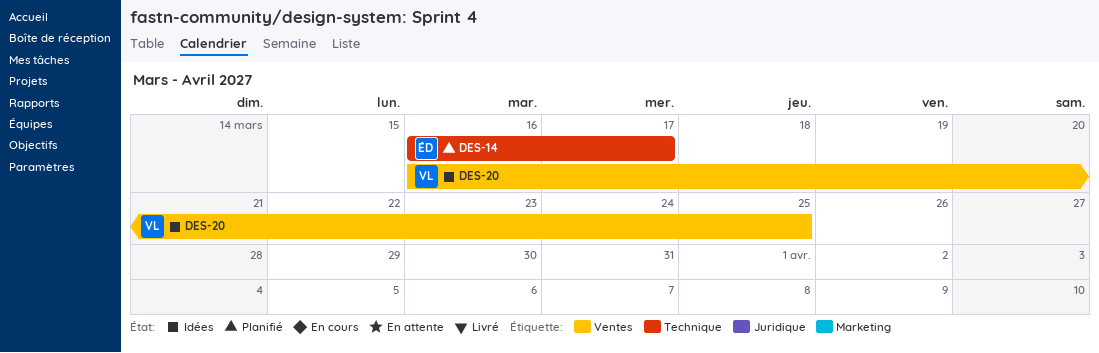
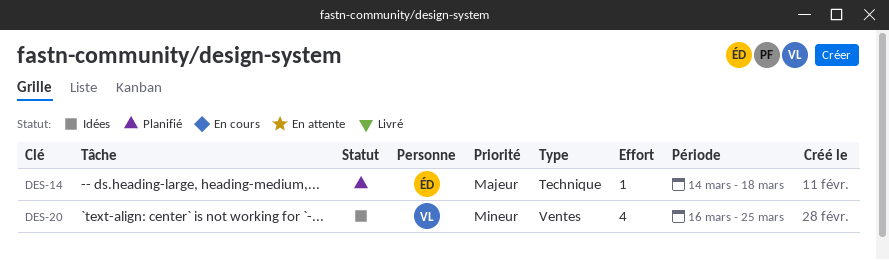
DES-14, start: Mar 16 -> Mar 14
DES-14, due: Mar 17 -> Mar 18

